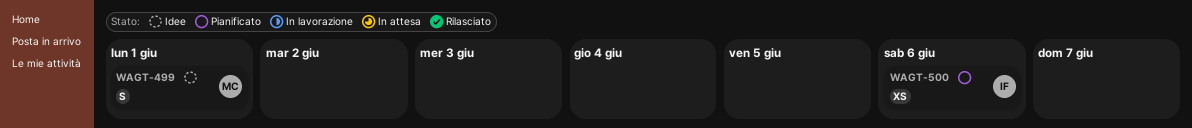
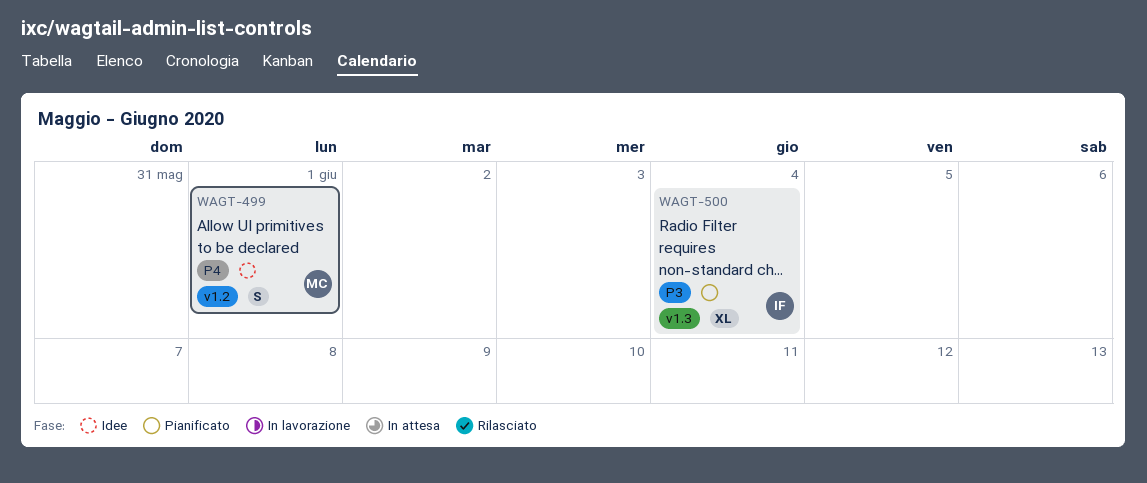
WAGT-500, estimate: XS -> XL
WAGT-500, due: Jun 6 -> Jun 4

